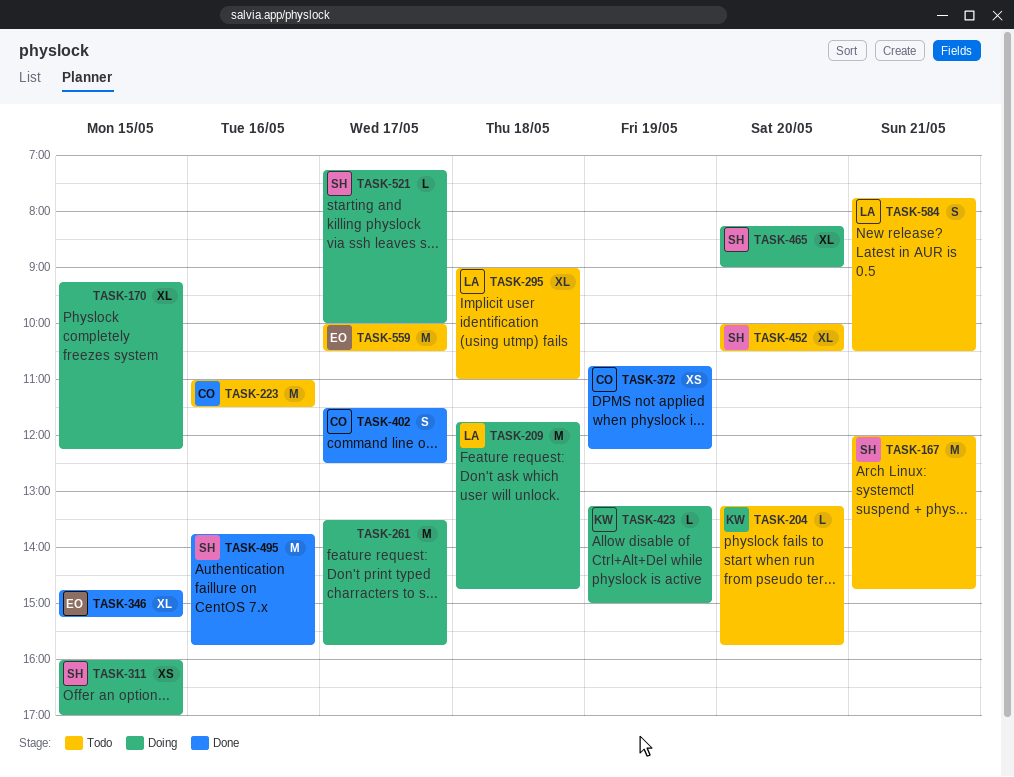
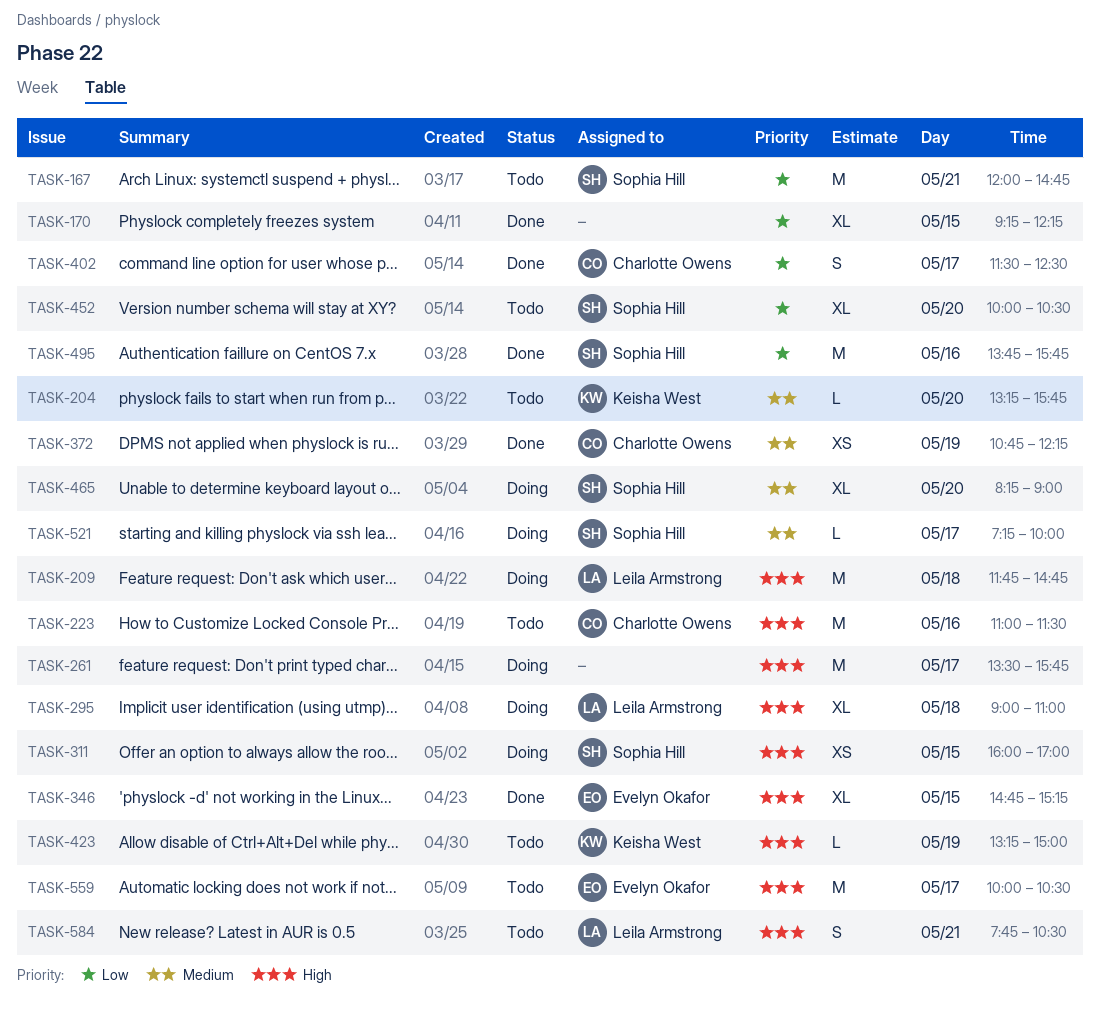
TASK-170, status: Doing -> Done
TASK-295, status: Todo -> Doing
TASK-423, status: Doing -> Todo

